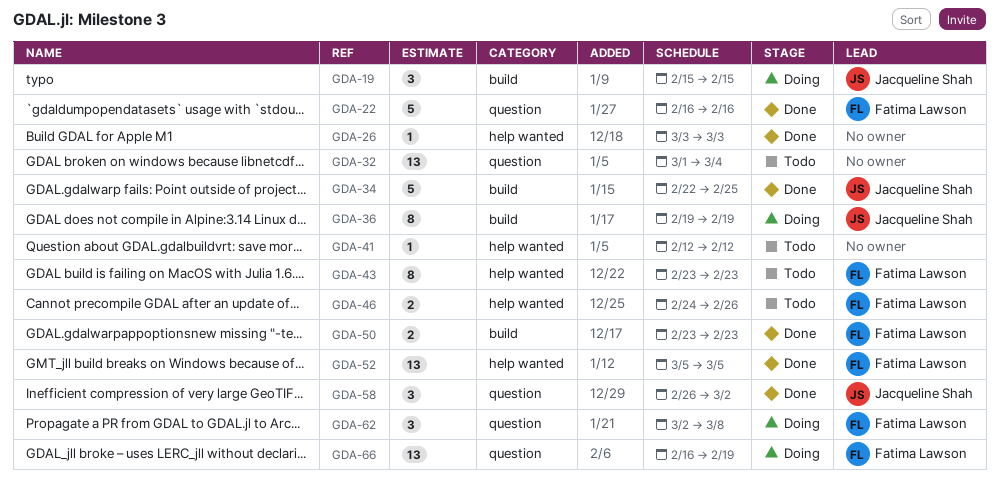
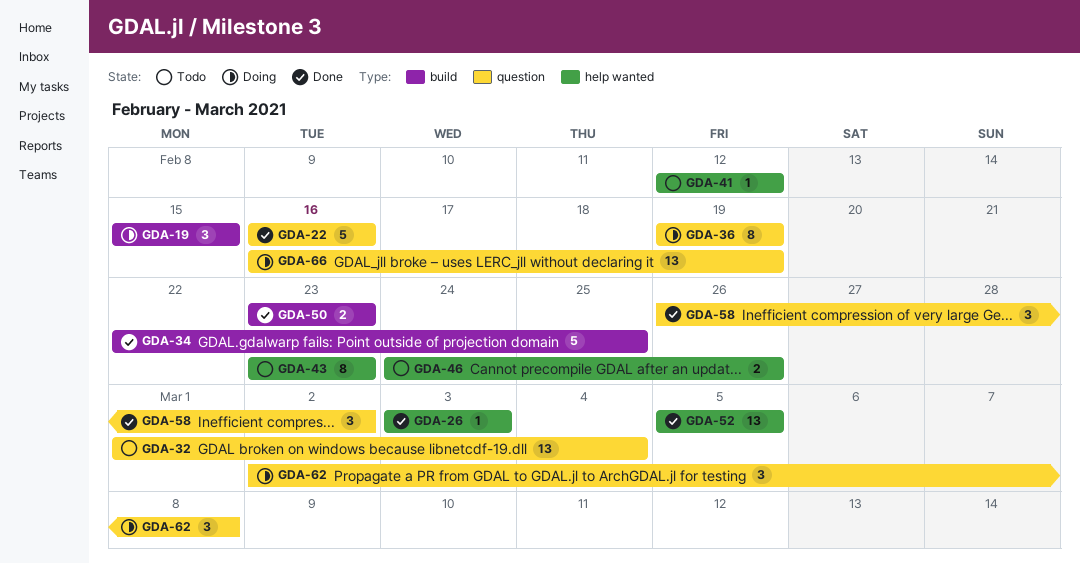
GDA-36, label: build -> question

